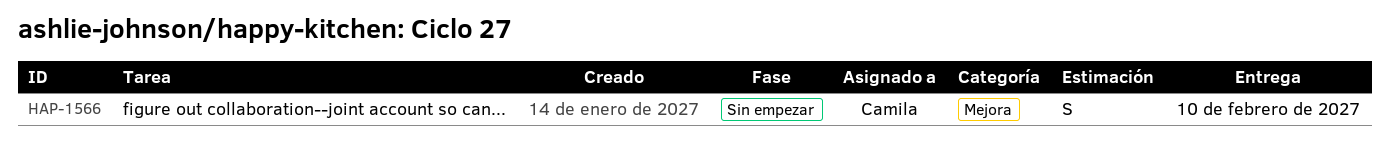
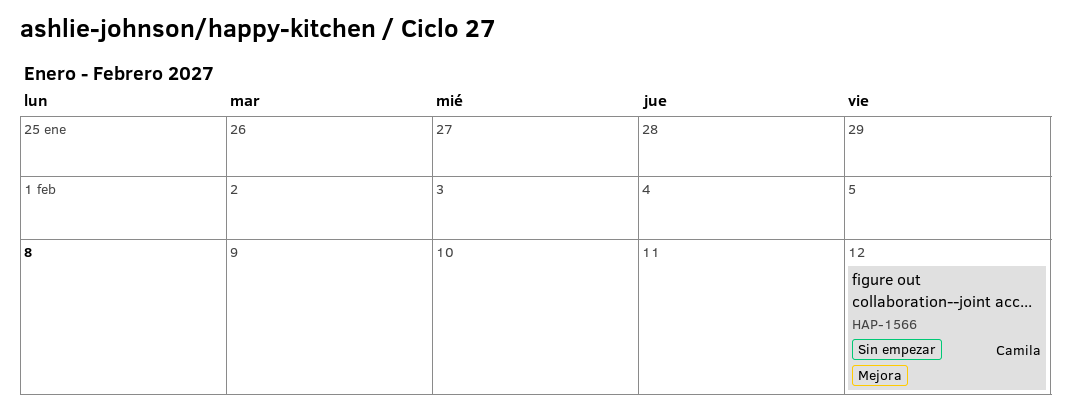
HAP-1566, due: Feb 10 -> Feb 12

